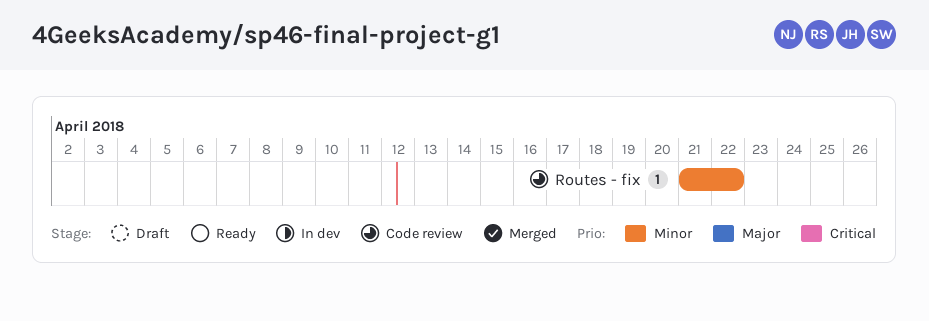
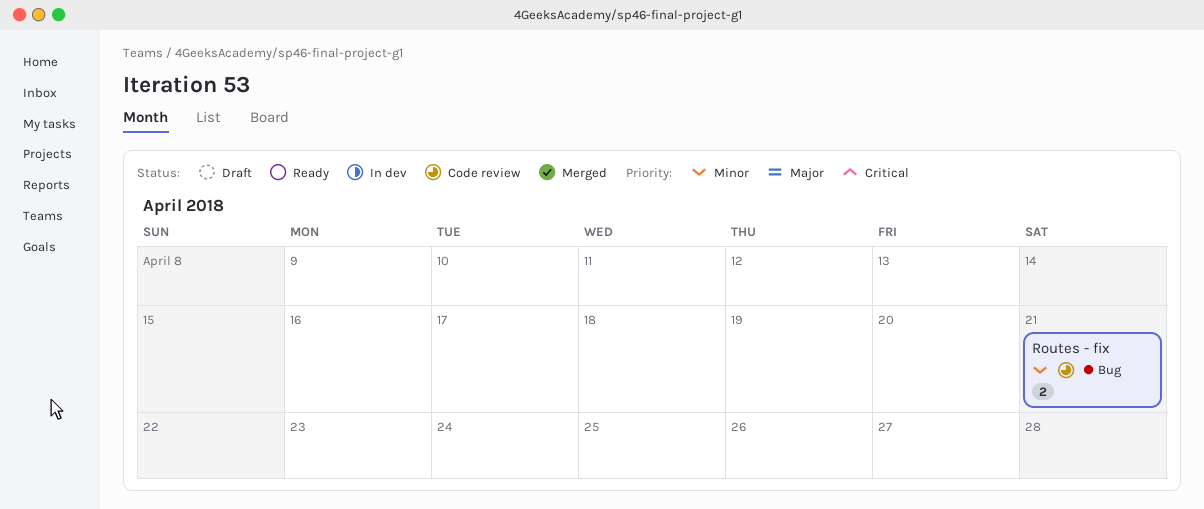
Routes - fix, estimate: 1 -> 2
Routes - fix, due: Apr 22 -> Apr 21

